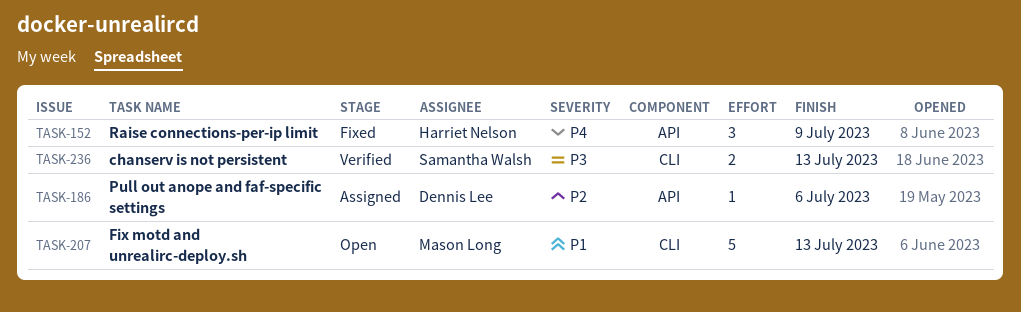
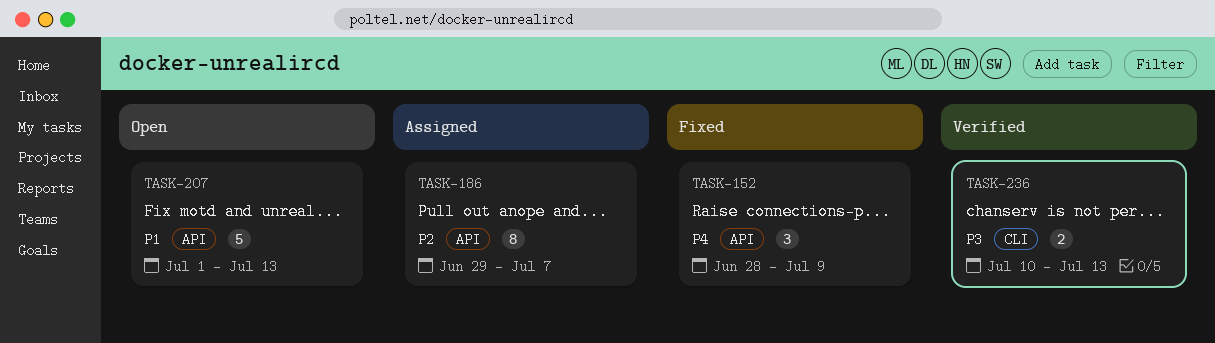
TASK-186, estimate: 1 -> 8
TASK-186, due: Jul 6 -> Jul 7
TASK-207, label: CLI -> API

